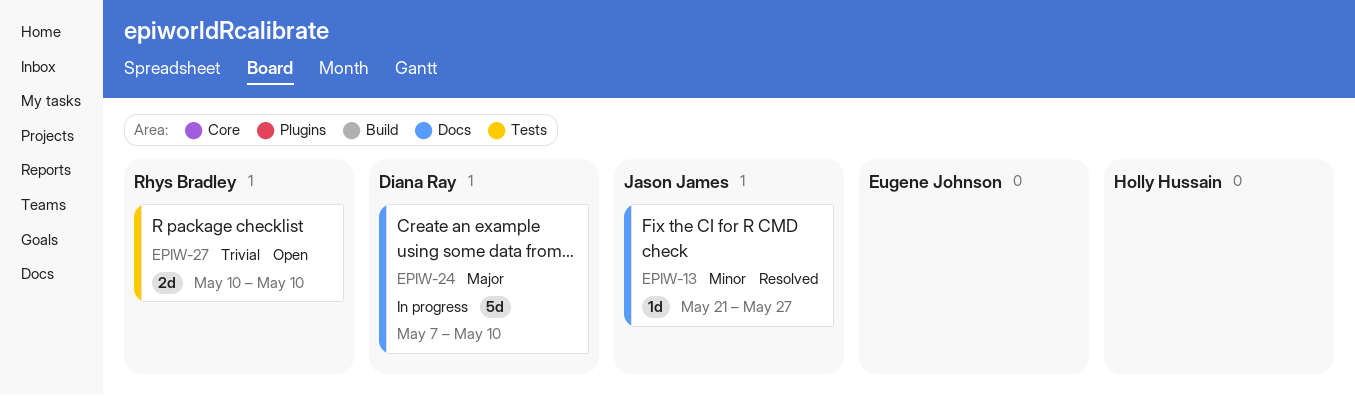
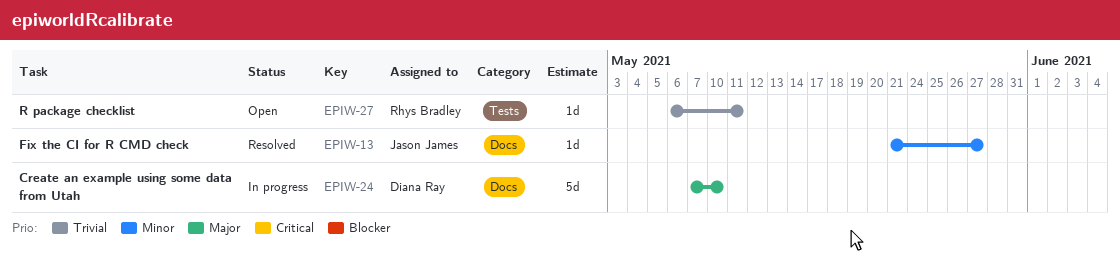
EPIW-27, estimate: 2d -> 1d
EPIW-27, start: May 10 -> May 6
EPIW-27, due: May 10 -> May 11

